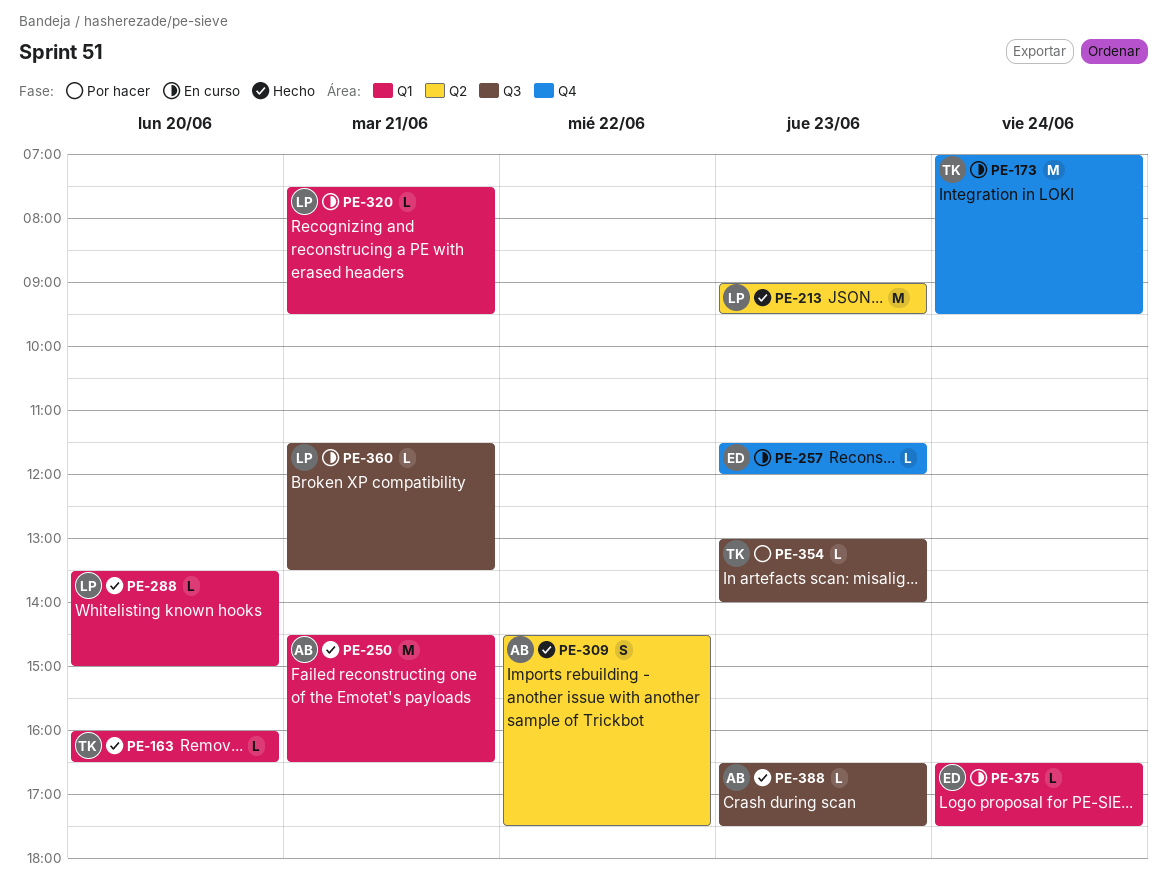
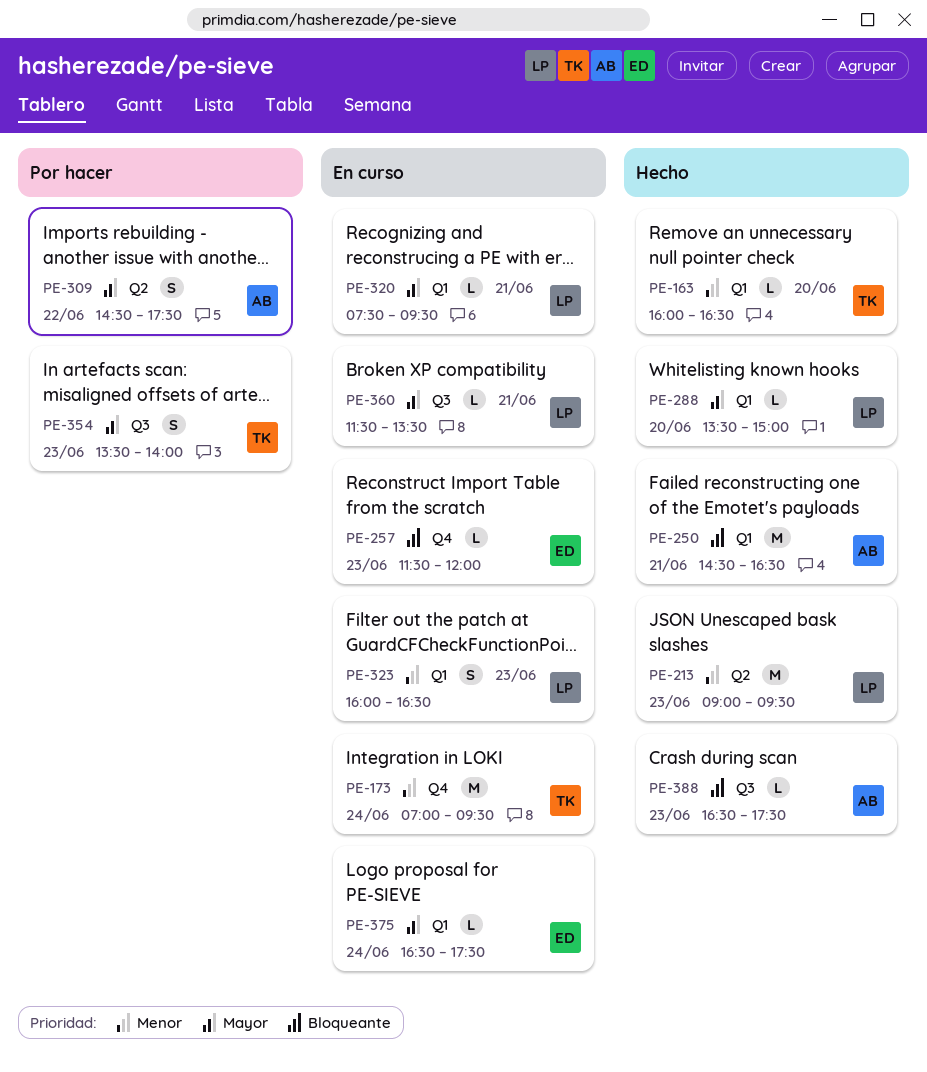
PE-309, status: Hecho -> Por hacer
PE-323: none -> present
PE-354, estimate: L -> S
PE-354, begins: 13:00 -> 13:30

